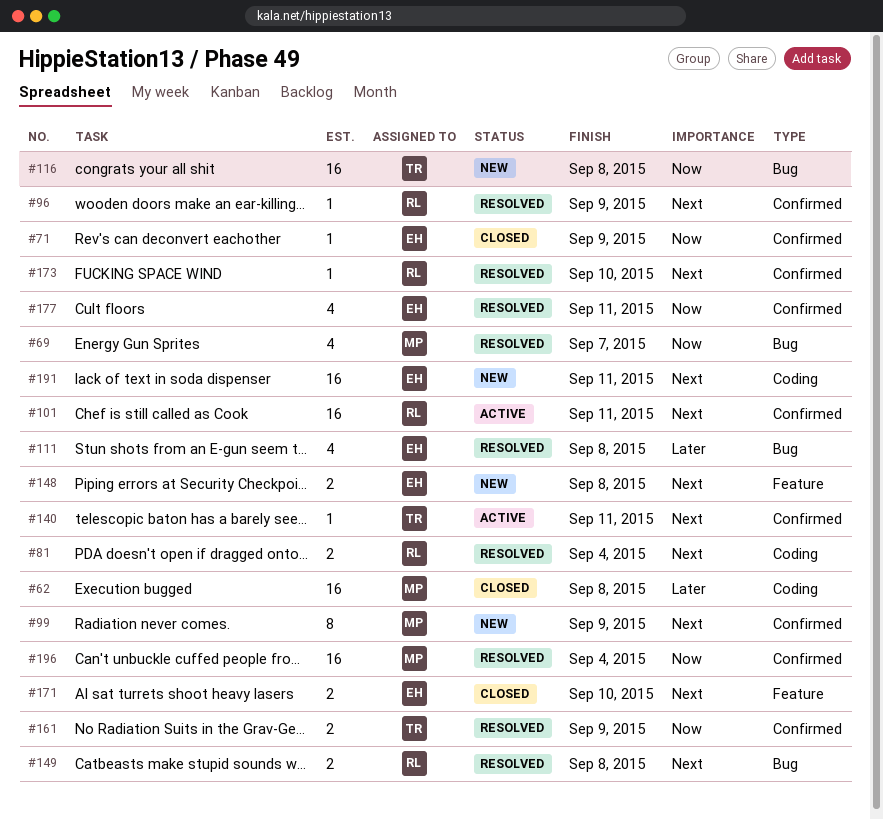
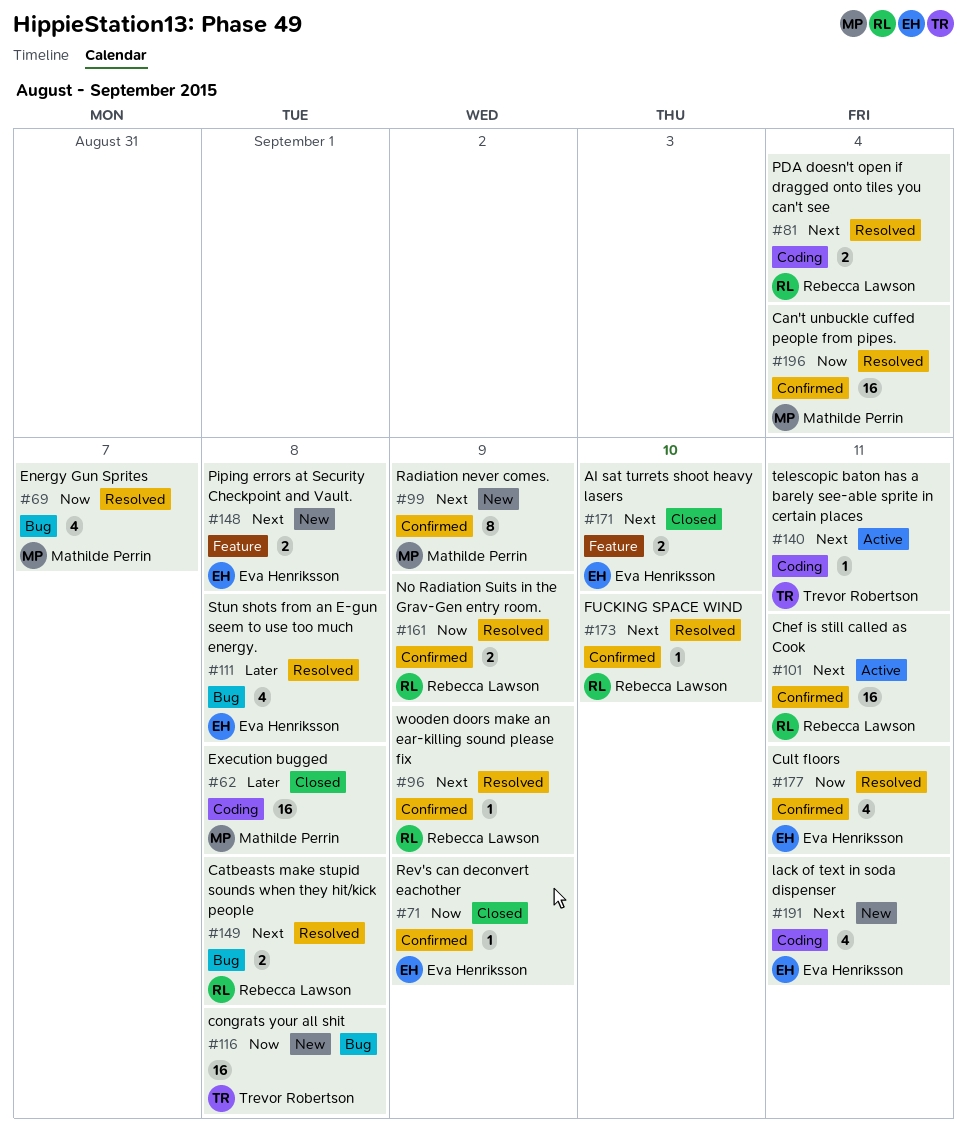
#140, label: Confirmed -> Coding
#161, owner: Trevor Robertson -> Rebecca Lawson
#191, estimate: 16 -> 4

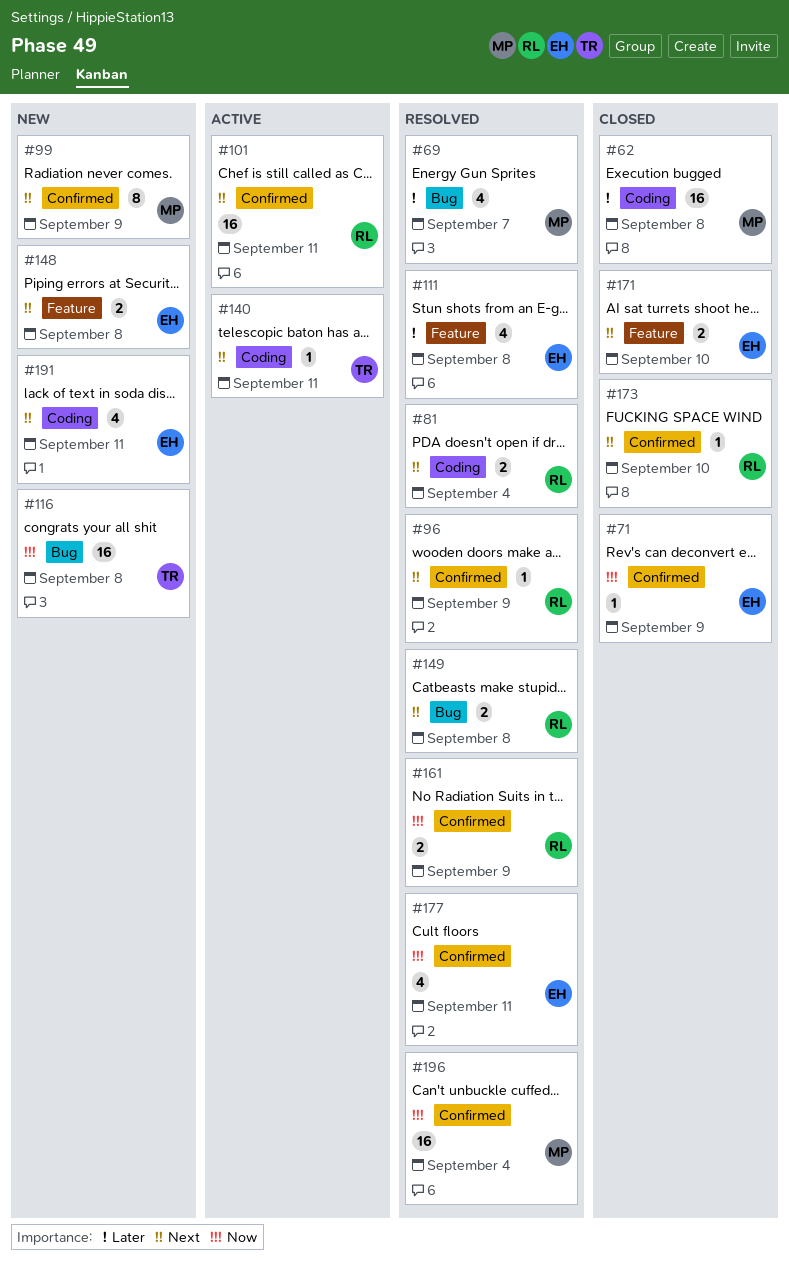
#69, priority: Now -> Later
#111, label: Bug -> Feature
#173, status: Resolved -> Closed

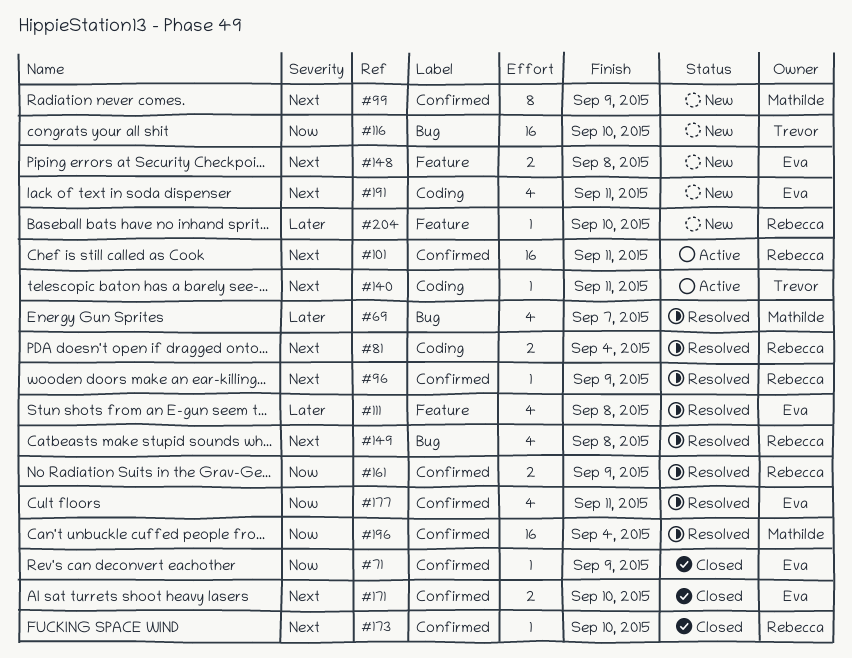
#62: present -> none
#116, due: Sep 8 -> Sep 10
#149, estimate: 2 -> 4
#171, label: Feature -> Confirmed
#204: none -> present

